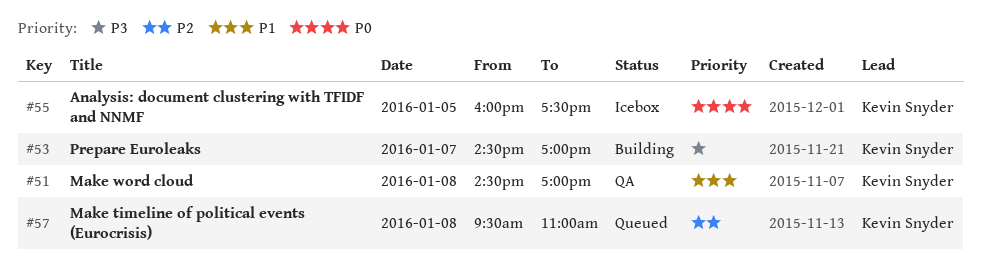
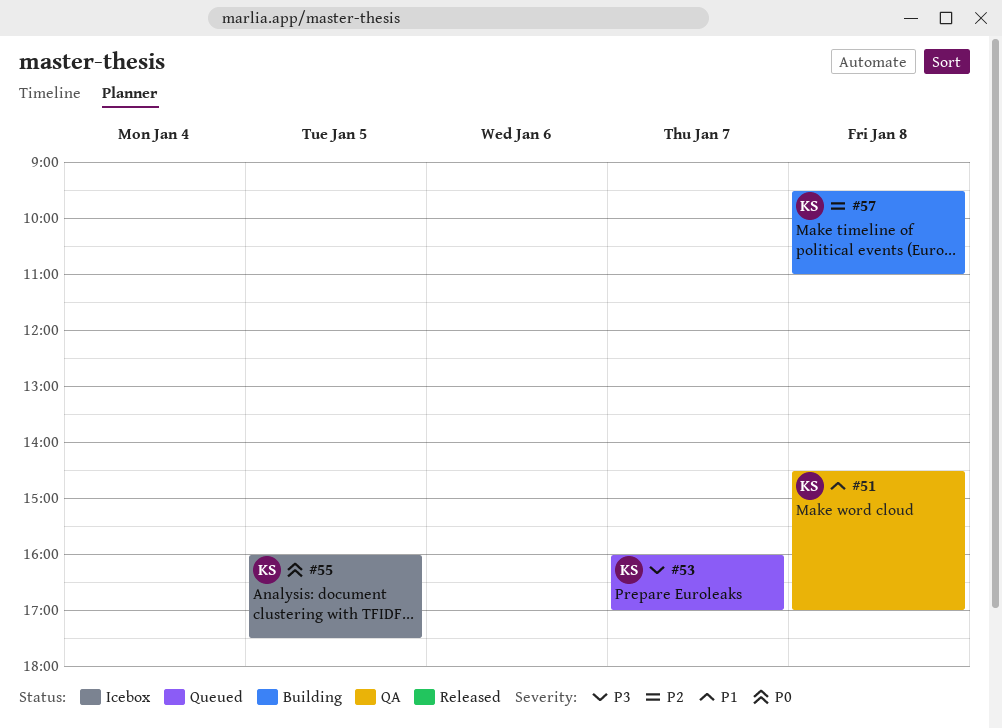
#53, status: Building -> Queued
#53, begins: 14:30 -> 16:00
#57, status: Queued -> Building

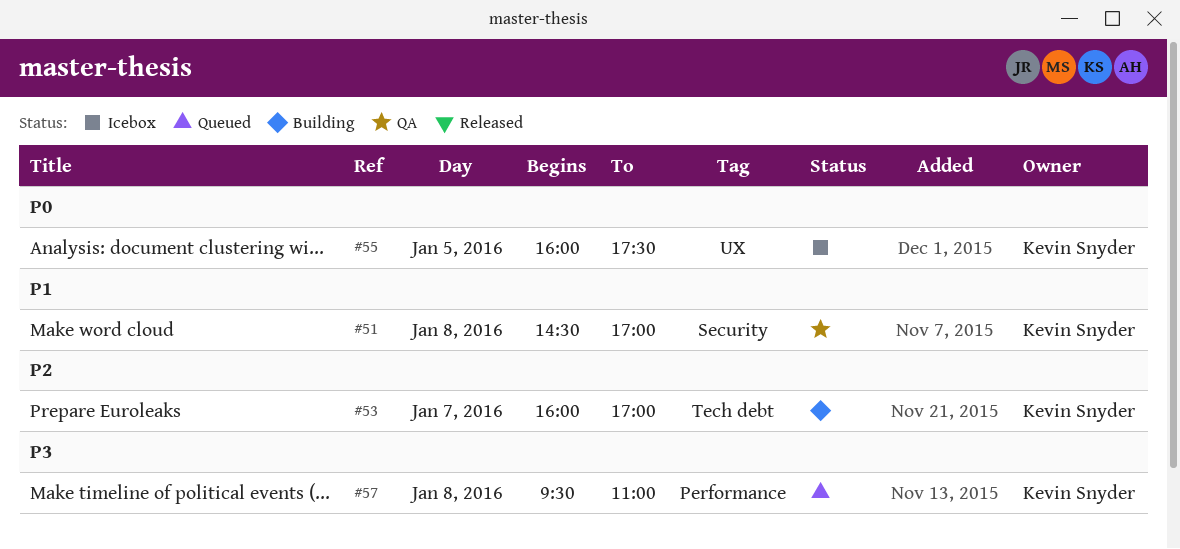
#53, status: Queued -> Building
#53, priority: P3 -> P2
#57, status: Building -> Queued
#57, priority: P2 -> P3

